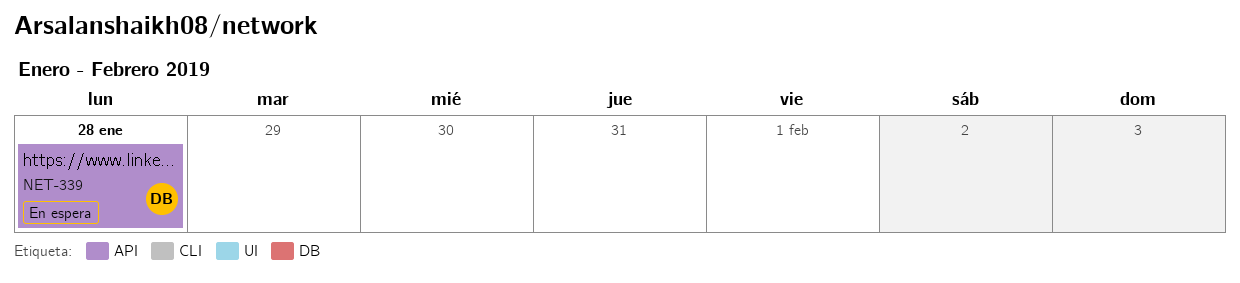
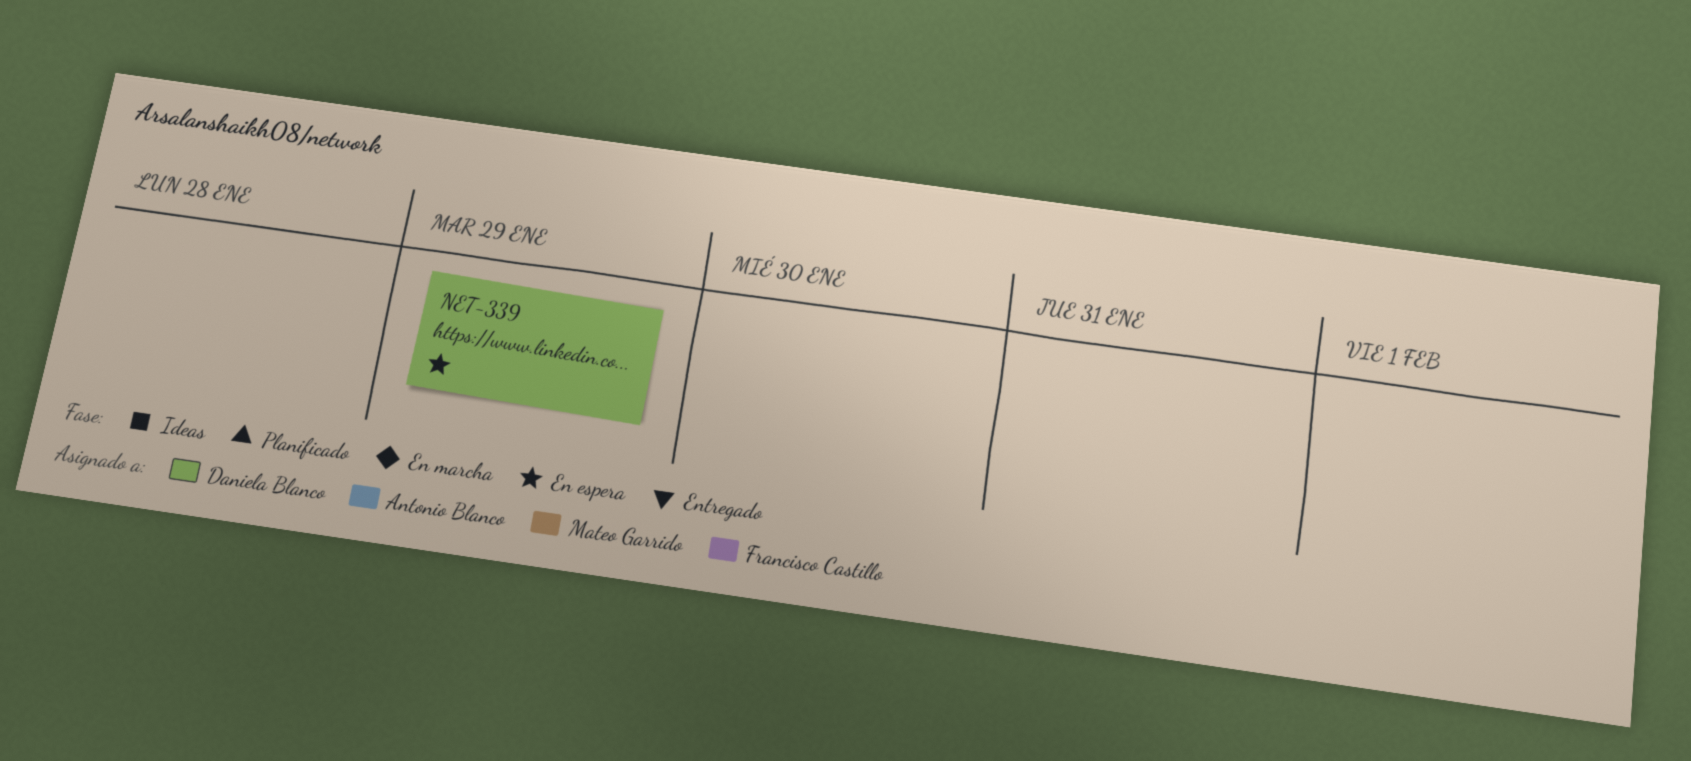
NET-339, due: Jan 28 -> Jan 29

